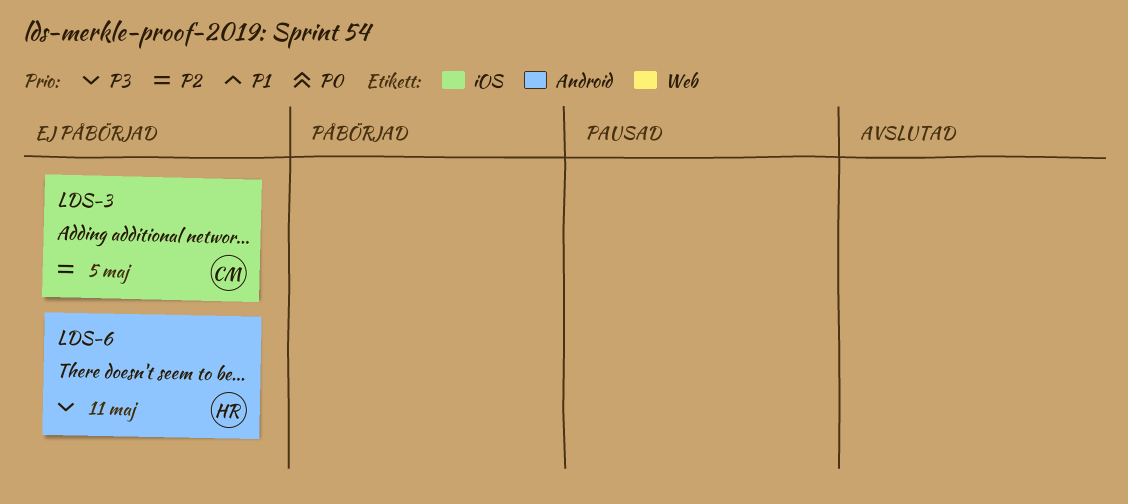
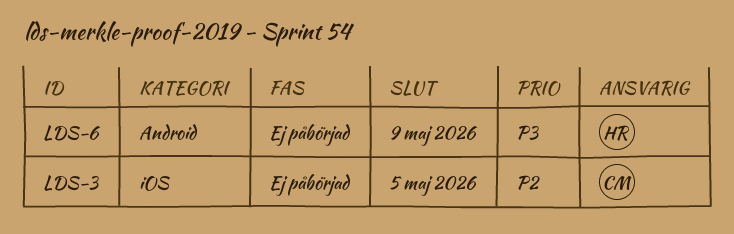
LDS-6, due: May 11 -> May 9

